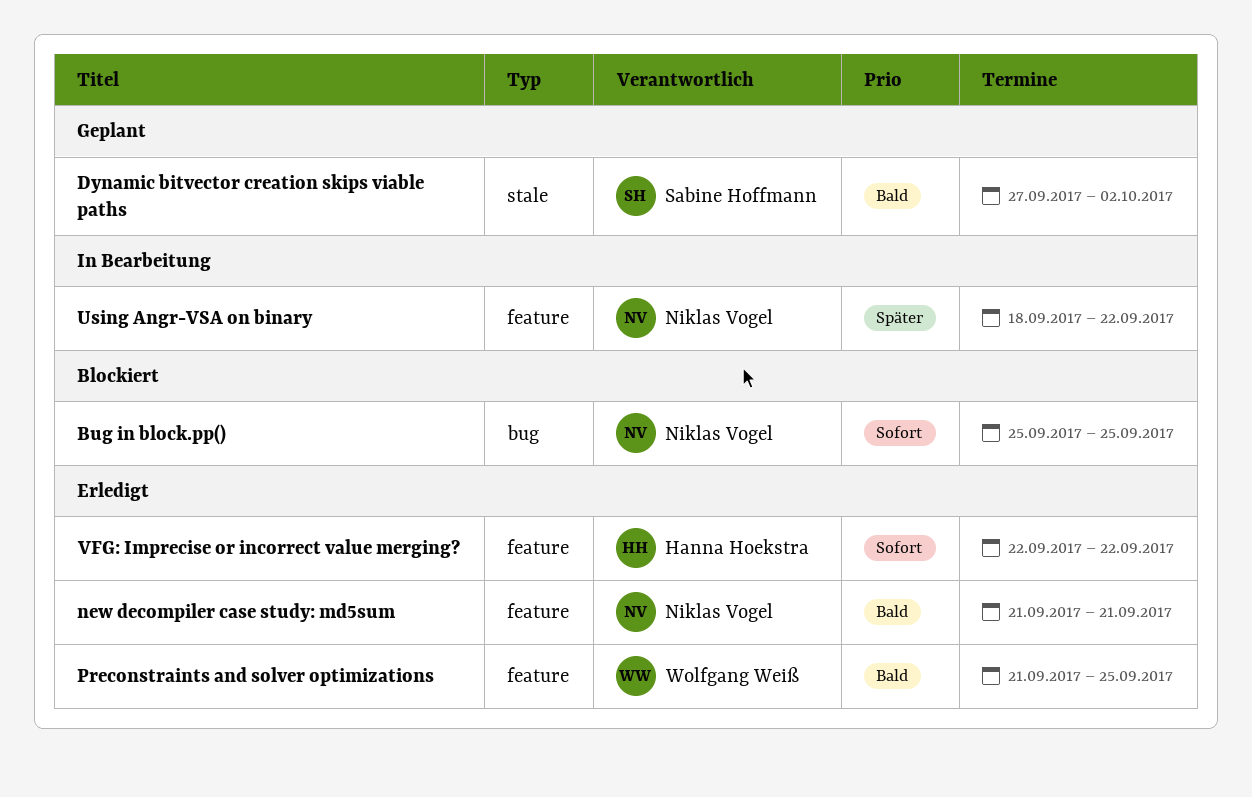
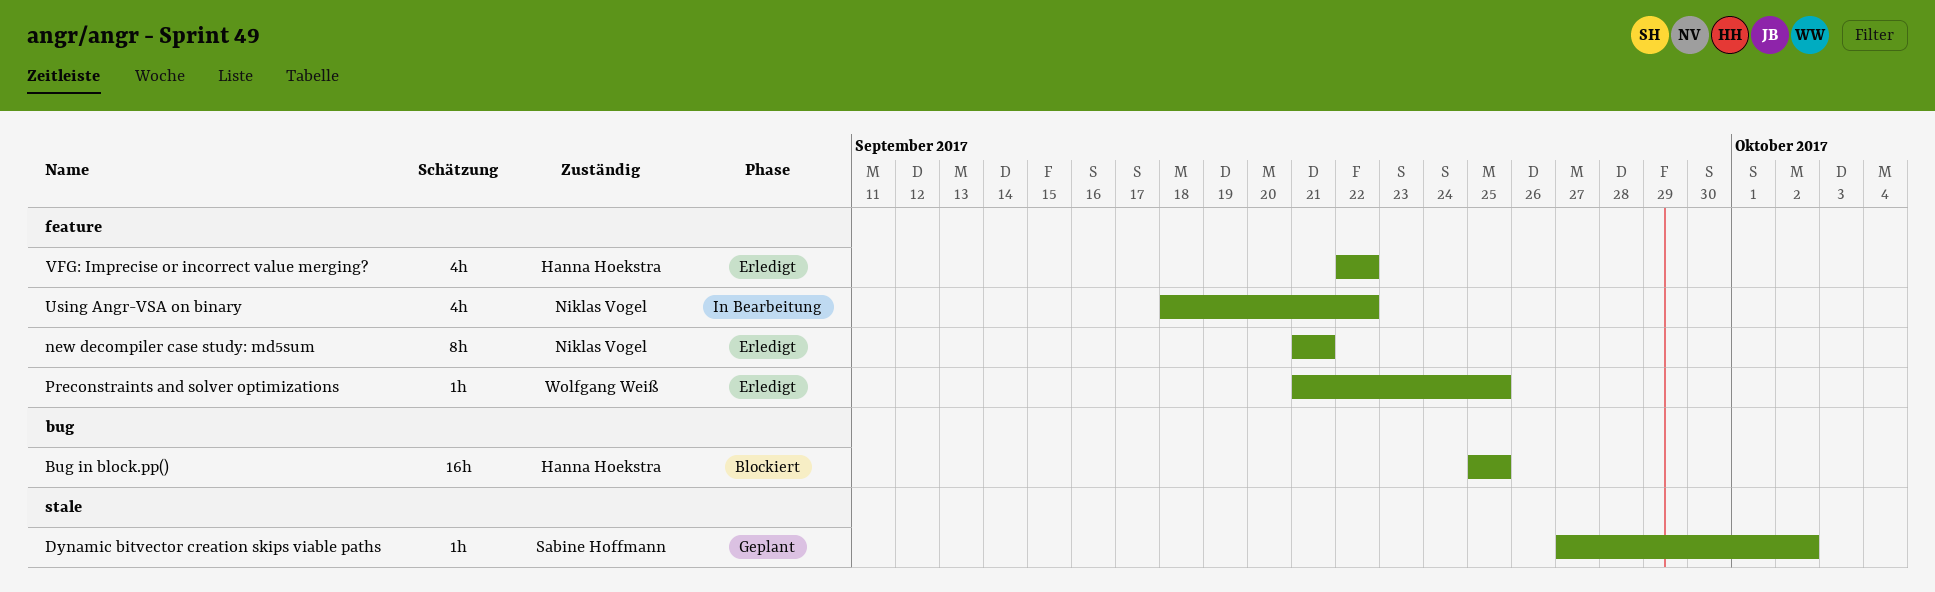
Bug in block.pp(), owner: Niklas Vogel -> Hanna Hoekstra

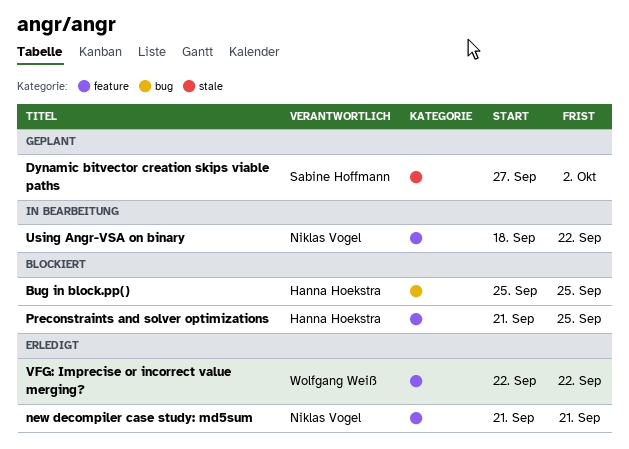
Preconstraints and solver optimizations, status: Erledigt -> Blockiert
Preconstraints and solver optimizations, owner: Wolfgang Weiß -> Hanna Hoekstra
VFG: Imprecise or incorrect value merging?, owner: Hanna Hoekstra -> Wolfgang Weiß

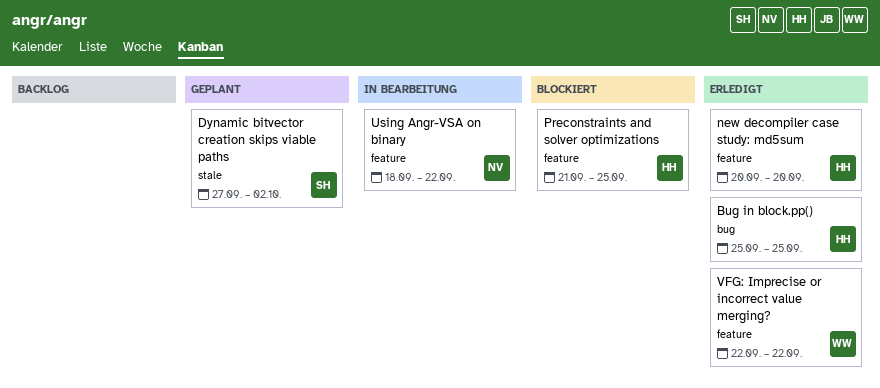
Bug in block.pp(), status: Blockiert -> Erledigt
new decompiler case study: md5sum, owner: Niklas Vogel -> Hanna Hoekstra
new decompiler case study: md5sum, start: Sep 21 -> Sep 20
new decompiler case study: md5sum, due: Sep 21 -> Sep 20

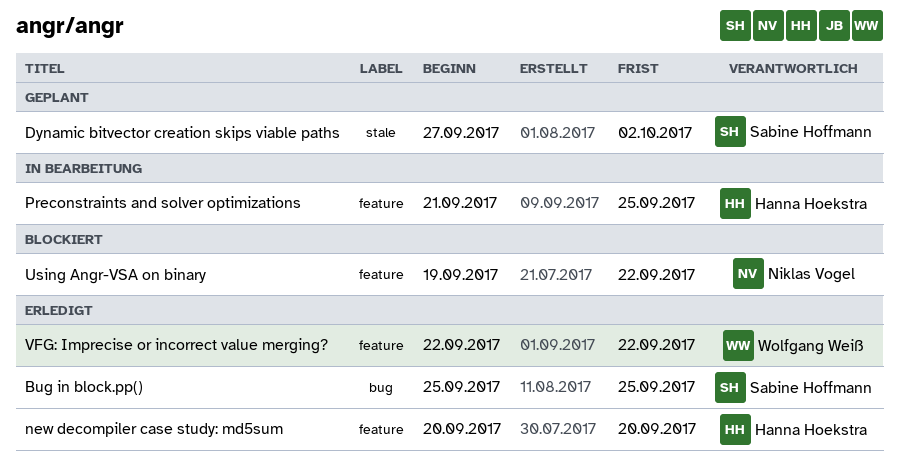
Bug in block.pp(), owner: Hanna Hoekstra -> Sabine Hoffmann
Preconstraints and solver optimizations, status: Blockiert -> In Bearbeitung
Using Angr-VSA on binary, status: In Bearbeitung -> Blockiert
Using Angr-VSA on binary, start: Sep 18 -> Sep 19

